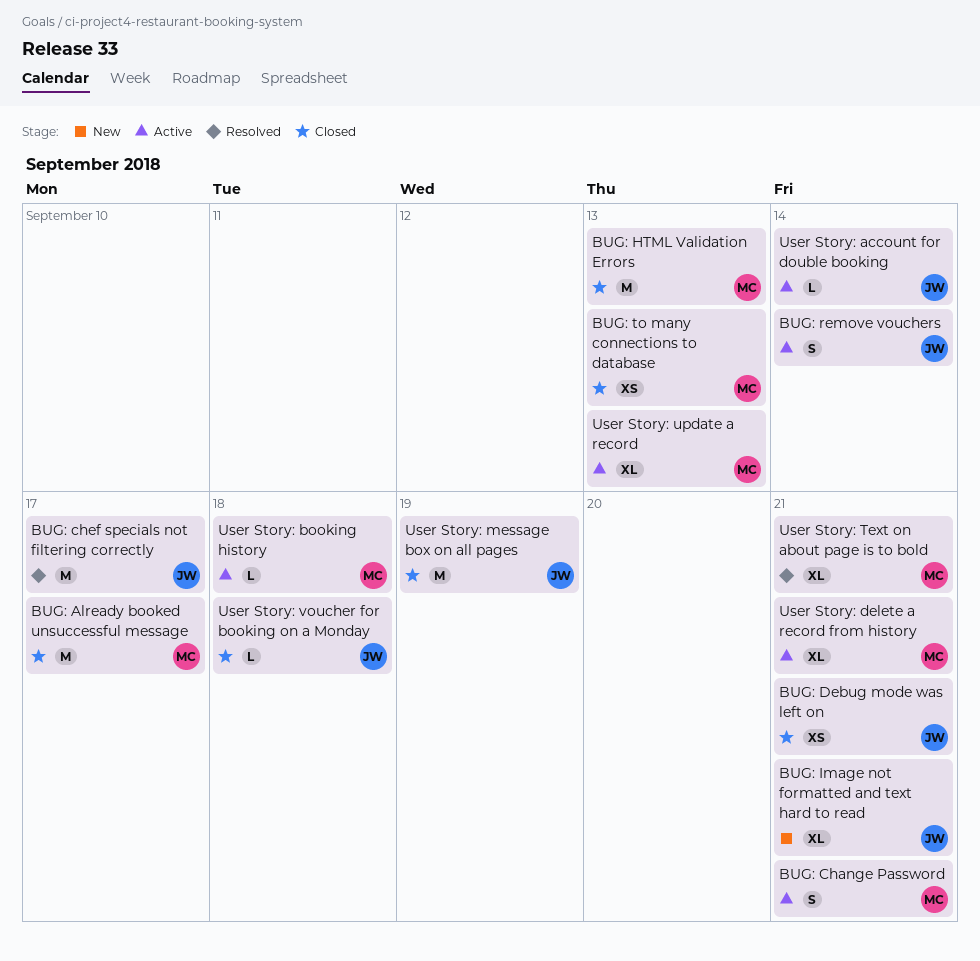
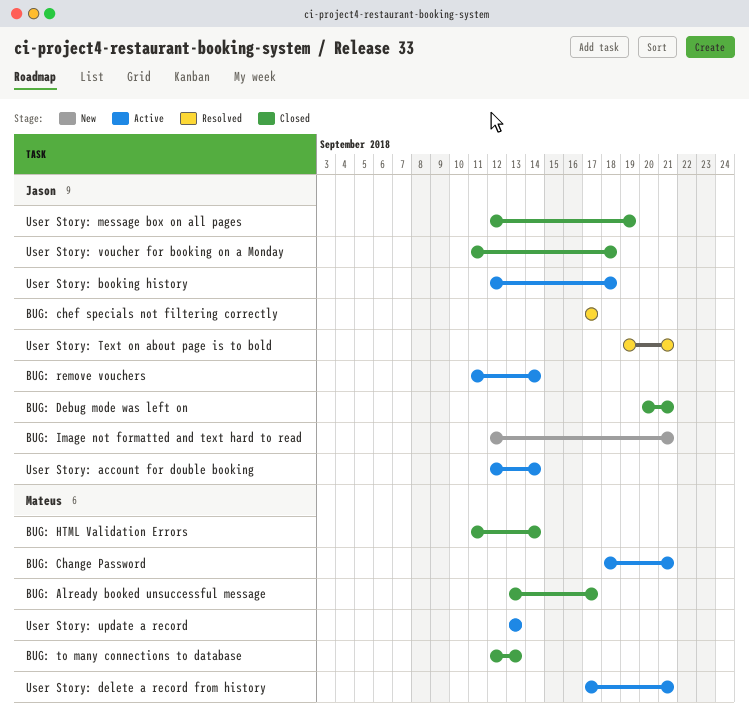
BUG: HTML Validation Errors, due: Sep 13 -> Sep 14
User Story: booking history, owner: Mateus -> Jason
User Story: Text on about page is to bold, owner: Mateus -> Jason

